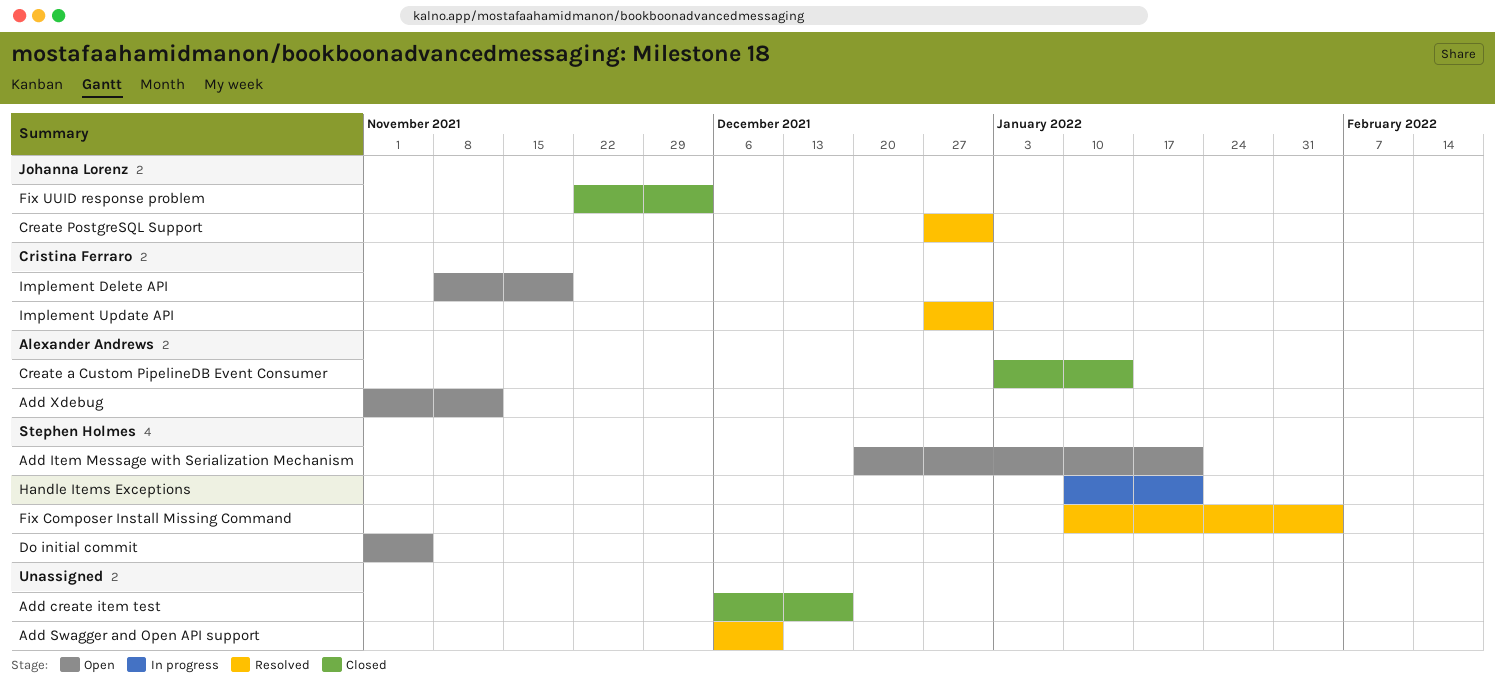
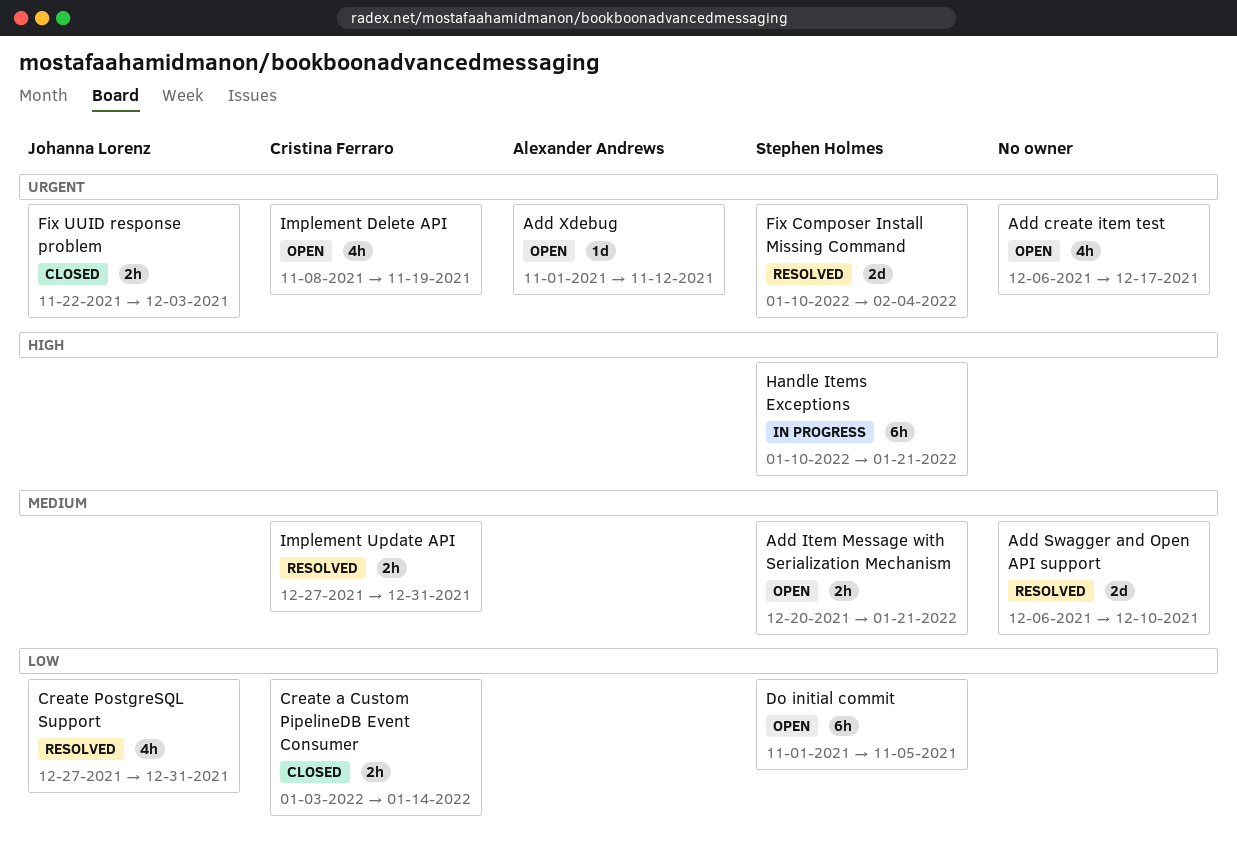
Add create item test, status: Closed -> Open
Create a Custom PipelineDB Event Consumer, owner: Alexander Andrews -> Cristina Ferraro

